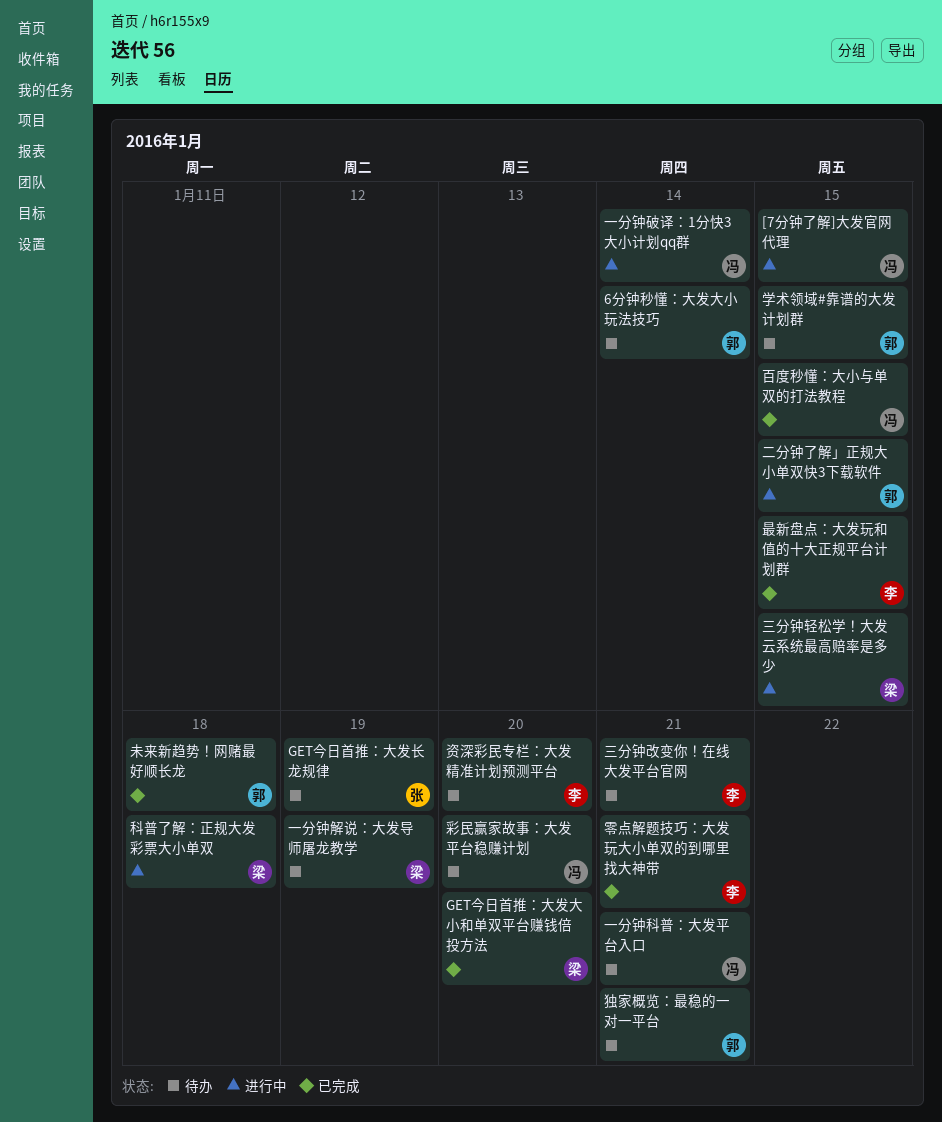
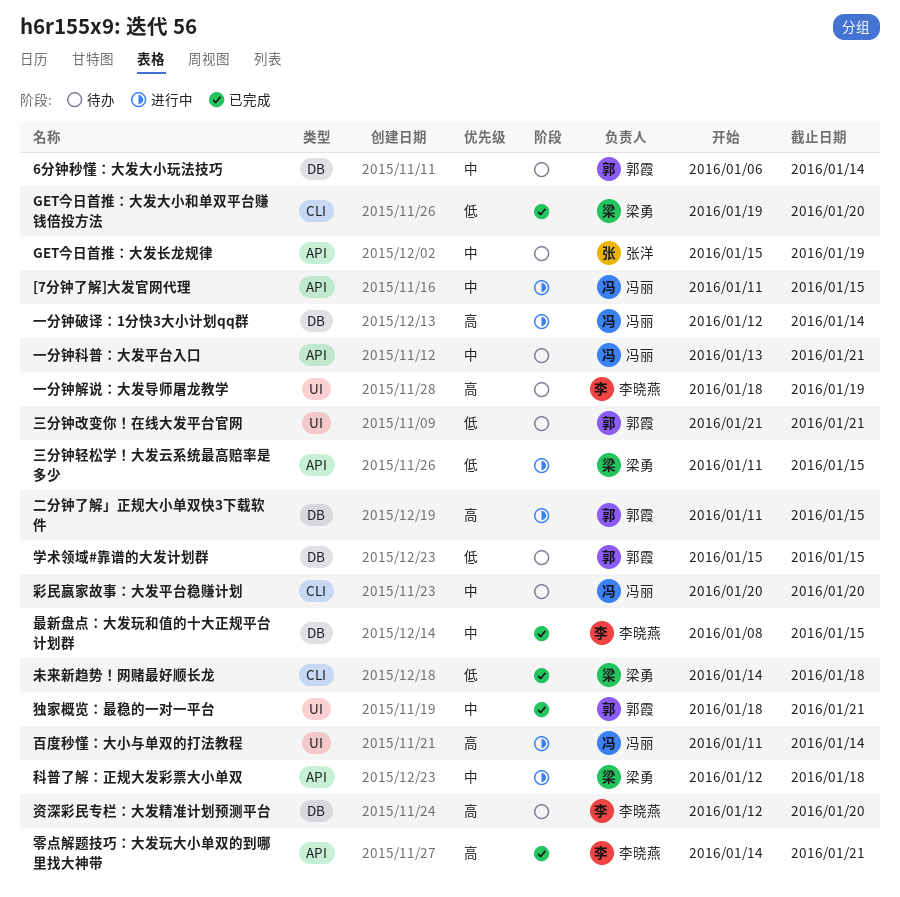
一分钟解说：大发导师屠龙教学, owner: 梁勇 -> 李晓燕
三分钟改变你！在线大发平台官网, owner: 李晓燕 -> 郭霞
未来新趋势！网赌最好顺长龙, owner: 郭霞 -> 梁勇
独家概览：最稳的一对一平台, status: 待办 -> 已完成
百度秒懂：大小与单双的打法教程, status: 已完成 -> 进行中
百度秒懂：大小与单双的打法教程, due: Jan 15 -> Jan 14

